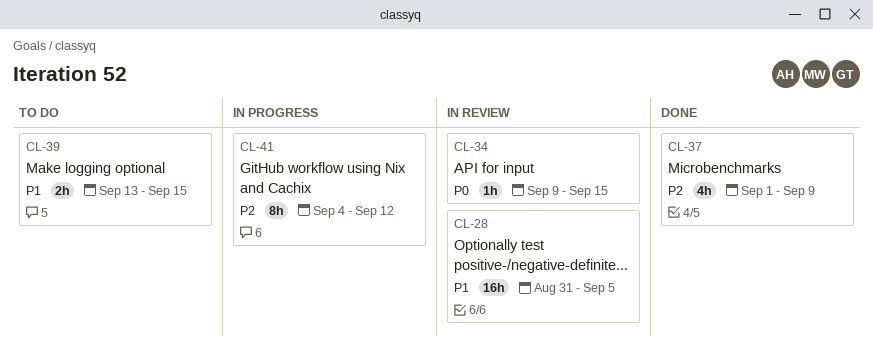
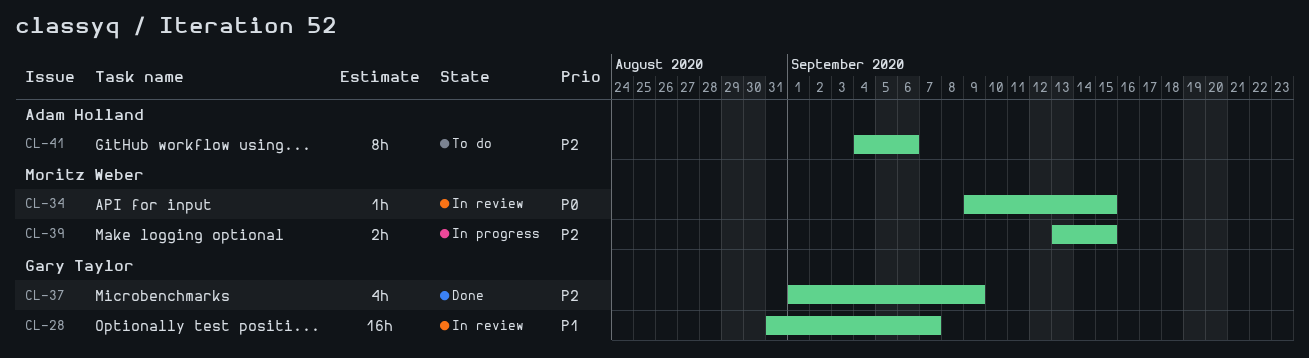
CL-28, due: Sep 5 -> Sep 7
CL-39, status: To do -> In progress
CL-39, priority: P1 -> P2
CL-41, status: In progress -> To do
CL-41, due: Sep 12 -> Sep 6

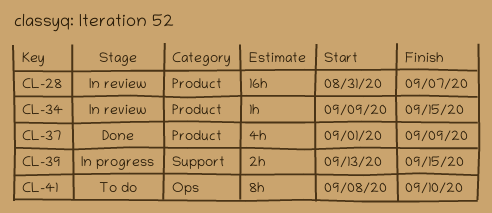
CL-41, start: Sep 4 -> Sep 8
CL-41, due: Sep 6 -> Sep 10

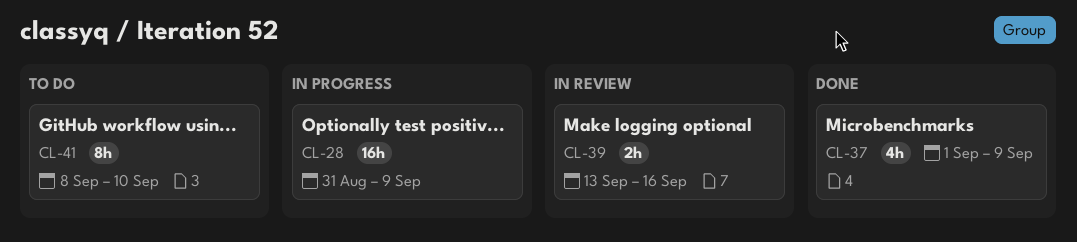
CL-28, status: In review -> In progress
CL-28, due: Sep 7 -> Sep 9
CL-34: present -> none
CL-39, status: In progress -> In review
CL-39, due: Sep 15 -> Sep 16

